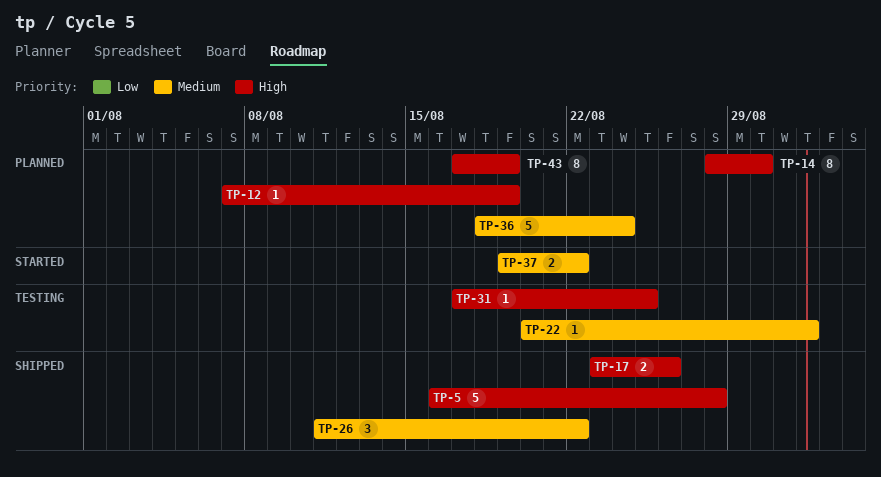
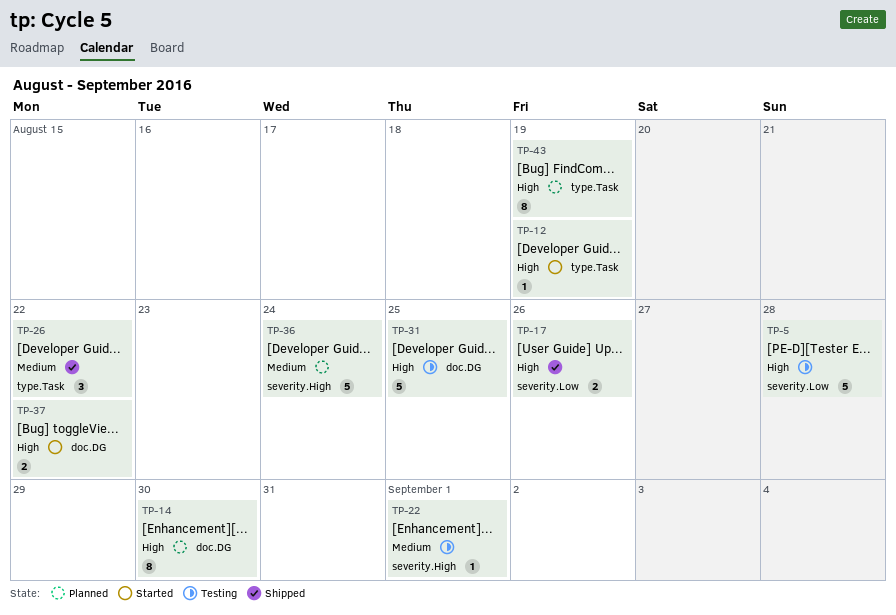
TP-5, status: Shipped -> Testing
TP-12, status: Planned -> Started
TP-31, estimate: 1 -> 5
TP-37, priority: Medium -> High

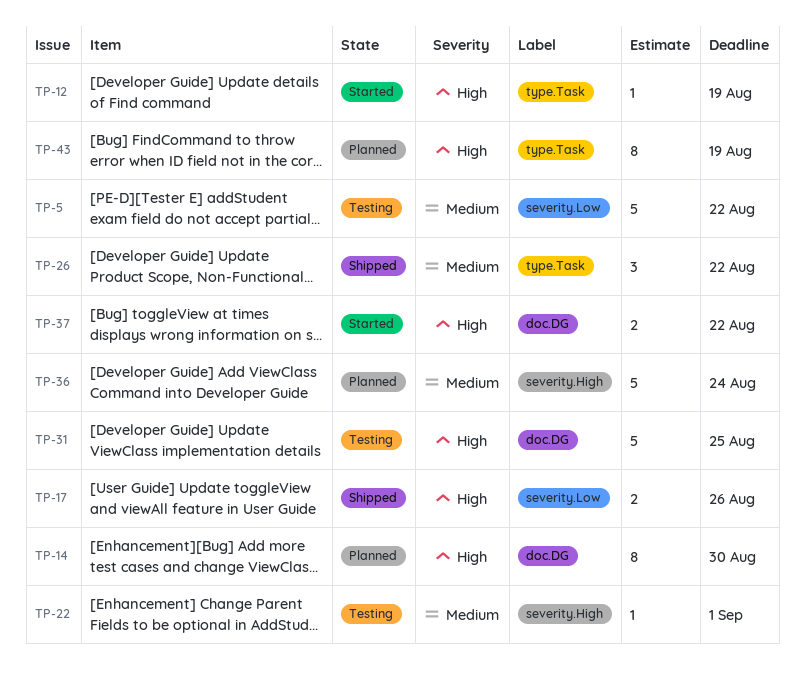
TP-5, priority: High -> Medium
TP-5, due: Aug 28 -> Aug 22

